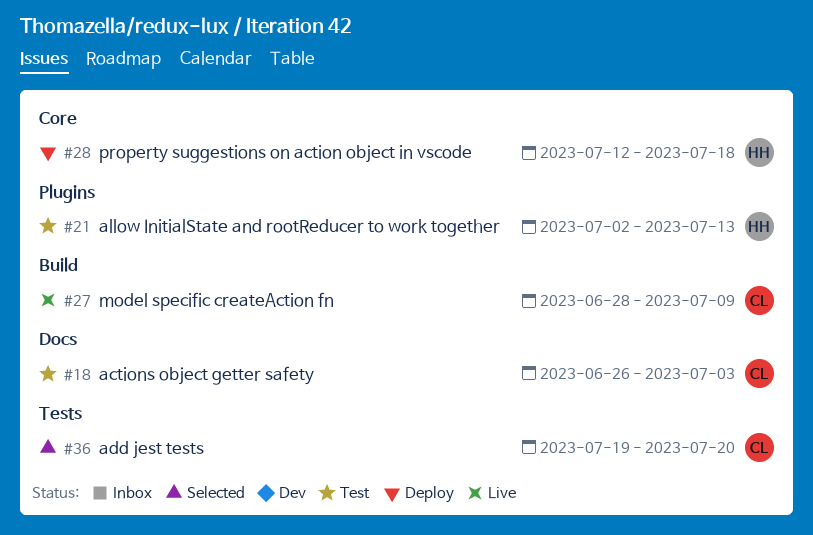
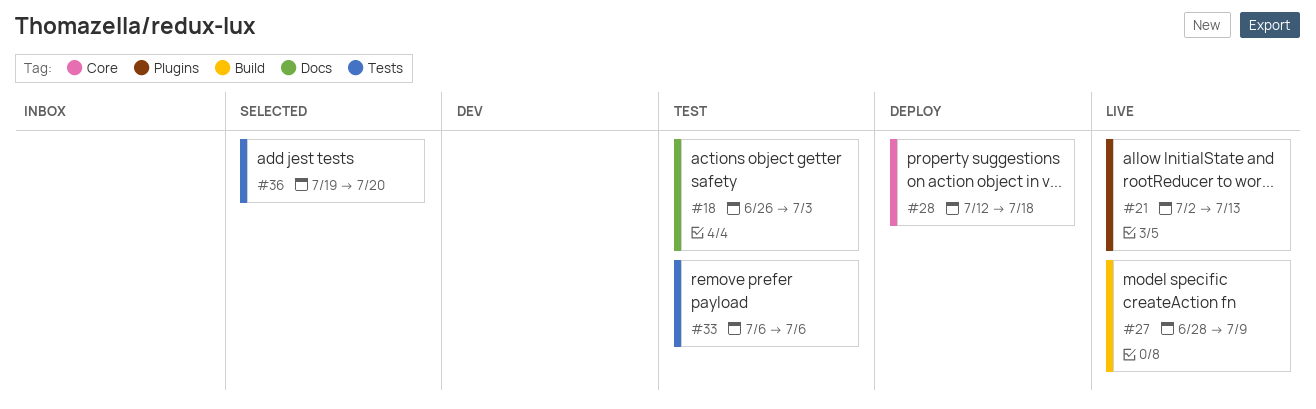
#21, status: Test -> Live
#33: none -> present

